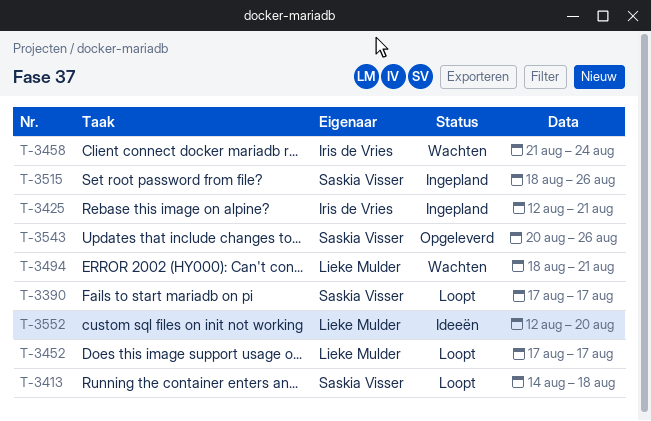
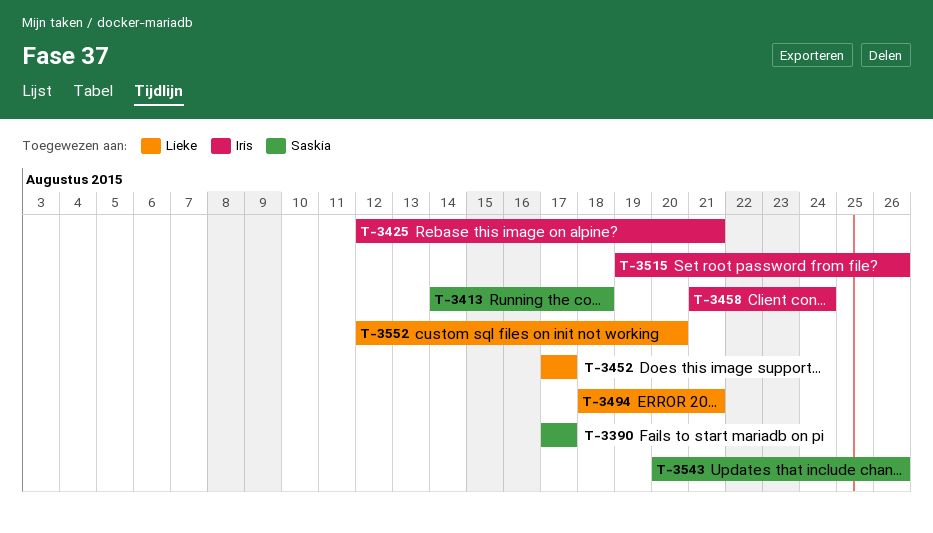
T-3515, owner: Saskia Visser -> Iris de Vries
T-3515, start: Aug 18 -> Aug 19

